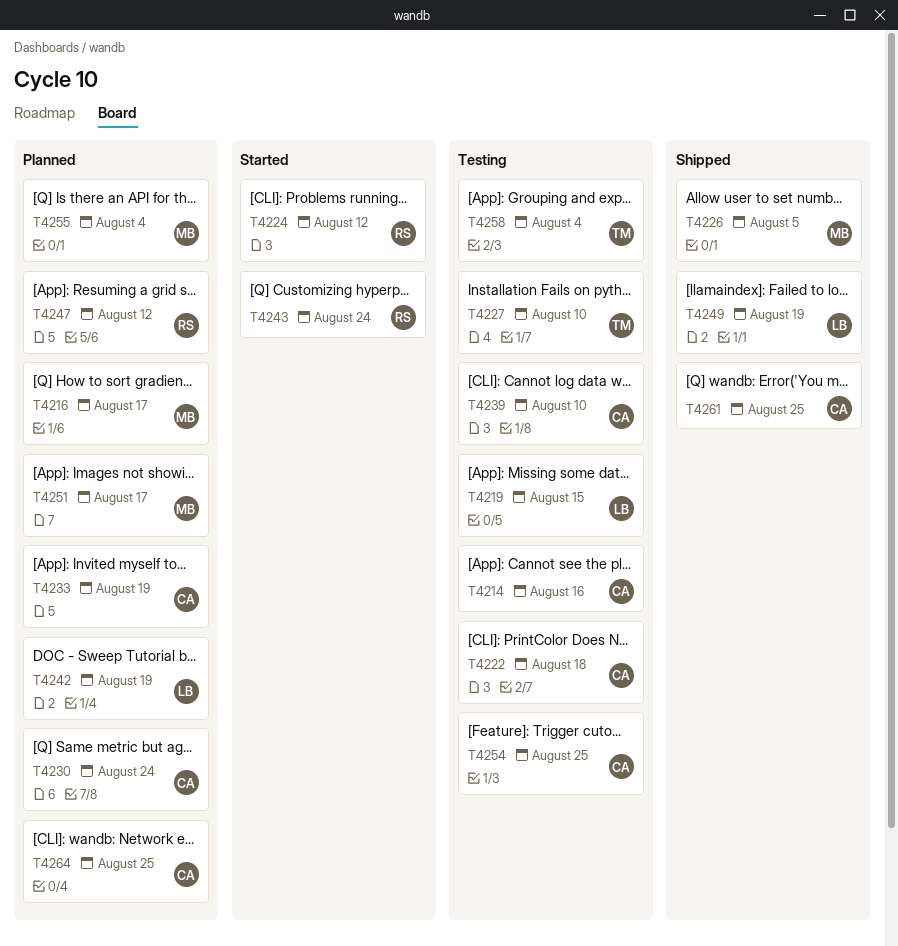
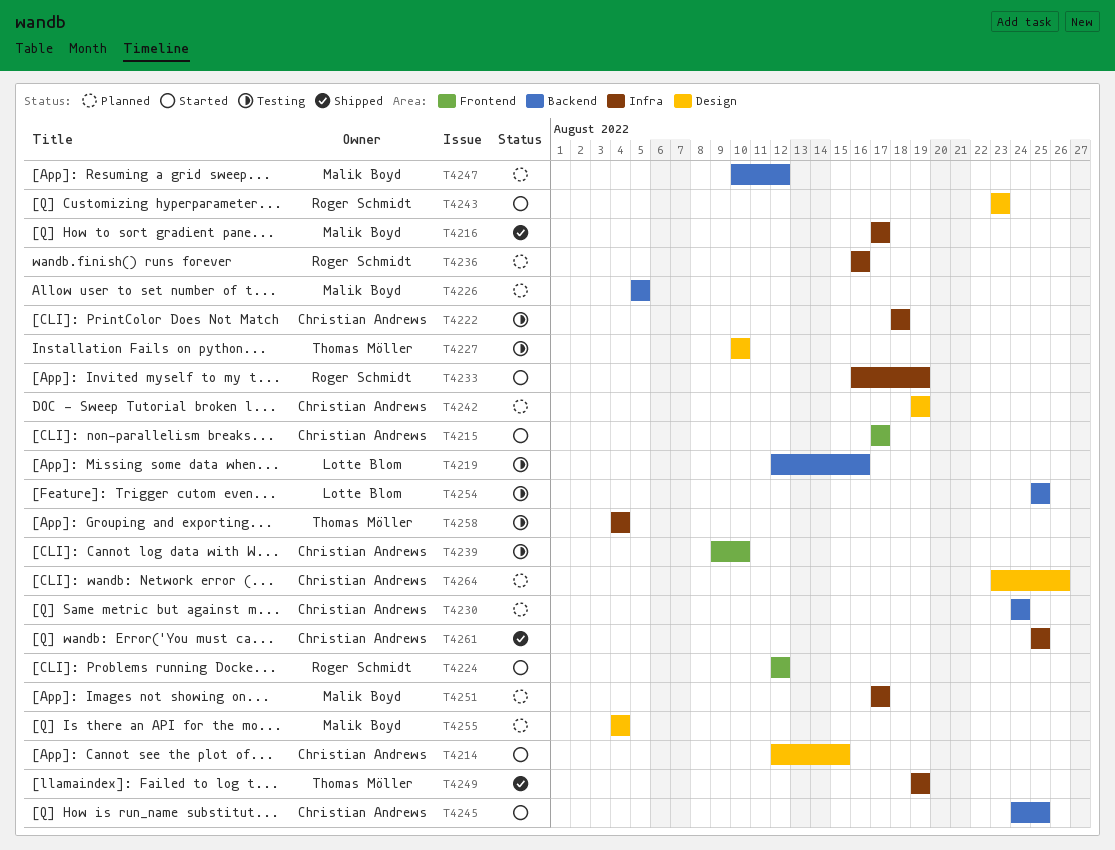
T4214, status: Testing -> Started
T4214, due: Aug 16 -> Aug 15
T4215: none -> present
T4216, status: Planned -> Shipped
T4219, due: Aug 15 -> Aug 16
T4226, status: Shipped -> Planned
T4233, status: Planned -> Started
T4233, owner: Christian Andrews -> Roger Schmidt
T4236: none -> present
T4242, owner: Lotte Blom -> Christian Andrews
T4243, due: Aug 24 -> Aug 23
T4245: none -> present
T4247, owner: Roger Schmidt -> Malik Boyd
T4249, owner: Lotte Blom -> Thomas Möller
T4254, owner: Christian Andrews -> Lotte Blom
T4264, due: Aug 25 -> Aug 26

